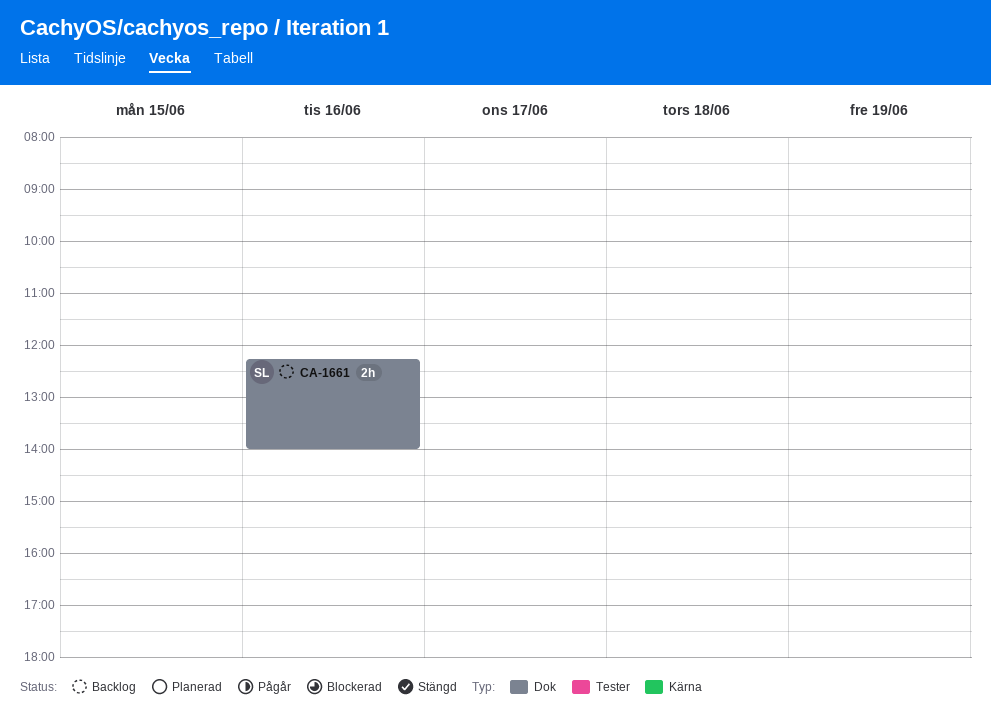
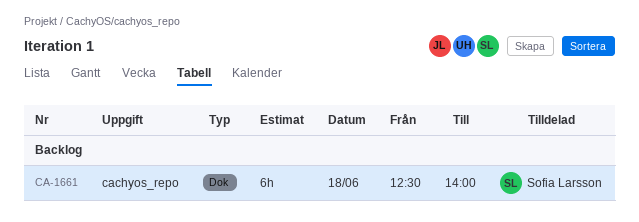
CA-1661, estimate: 2h -> 6h
CA-1661, day: Jun 16 -> Jun 18
CA-1661, begins: 12:15 -> 12:30

